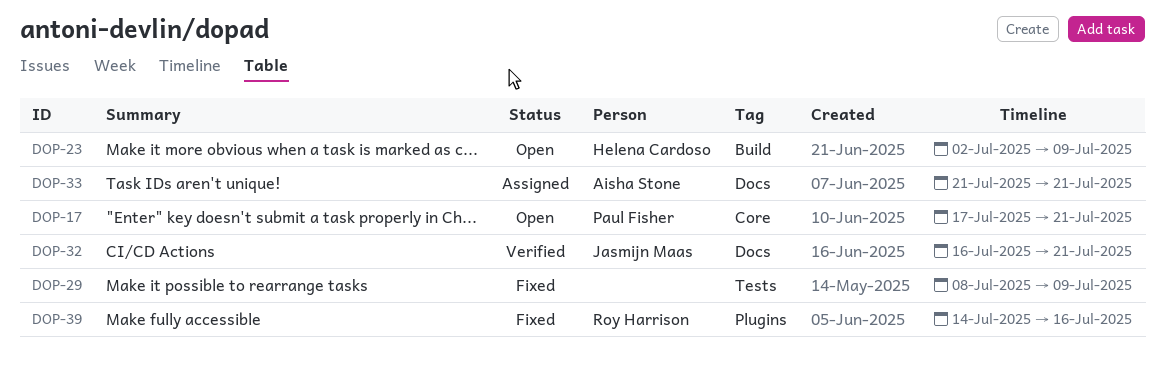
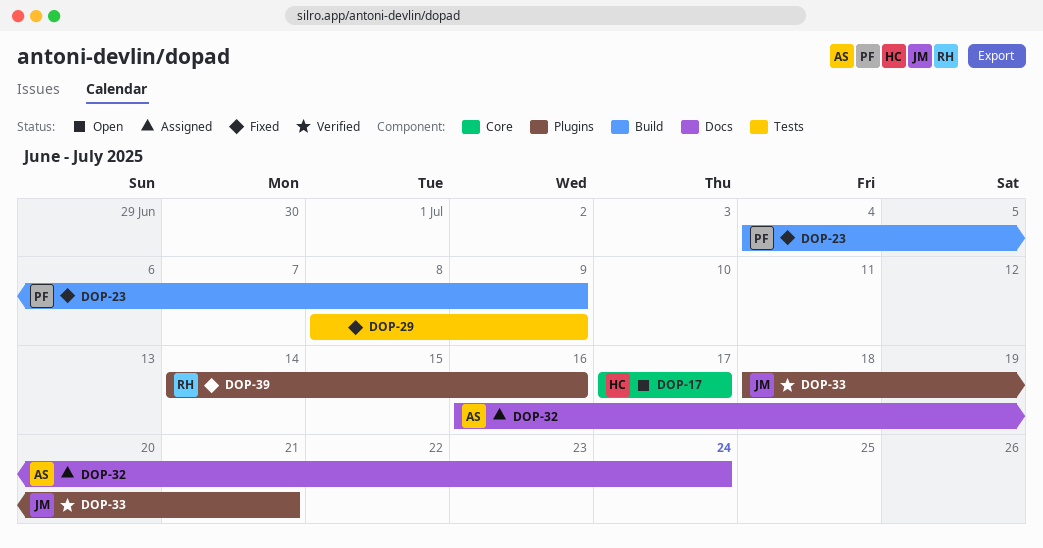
DOP-17, owner: Paul Fisher -> Helena Cardoso
DOP-17, due: Jul 21 -> Jul 17
DOP-23, status: Open -> Fixed
DOP-23, owner: Helena Cardoso -> Paul Fisher
DOP-23, start: Jul 2 -> Jul 4
DOP-32, status: Verified -> Assigned
DOP-32, owner: Jasmijn Maas -> Aisha Stone
DOP-32, due: Jul 21 -> Jul 24
DOP-33, status: Assigned -> Verified
DOP-33, owner: Aisha Stone -> Jasmijn Maas
DOP-33, label: Docs -> Plugins
DOP-33, start: Jul 21 -> Jul 18

